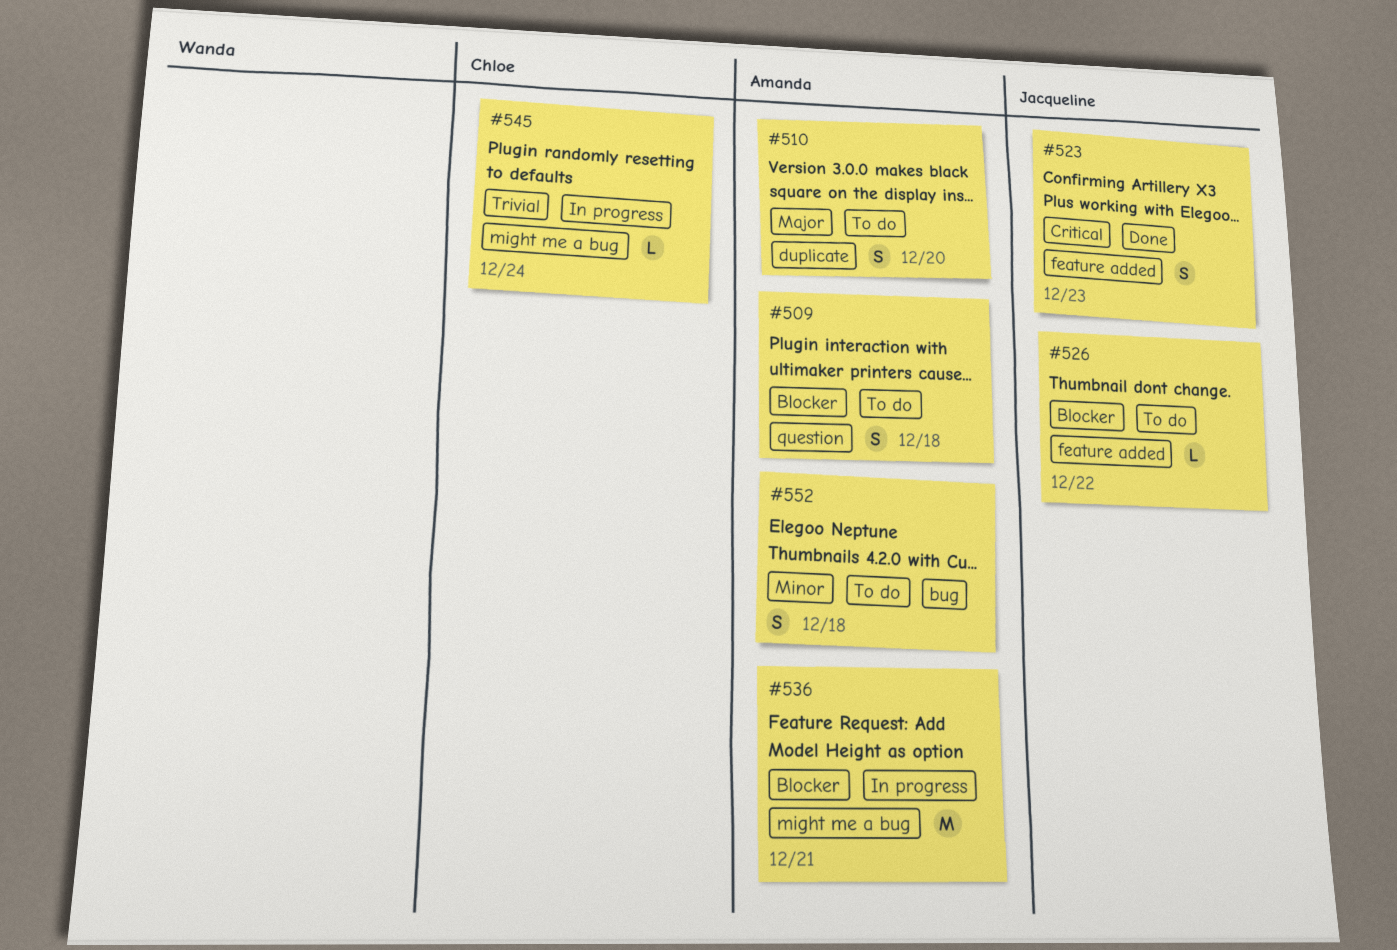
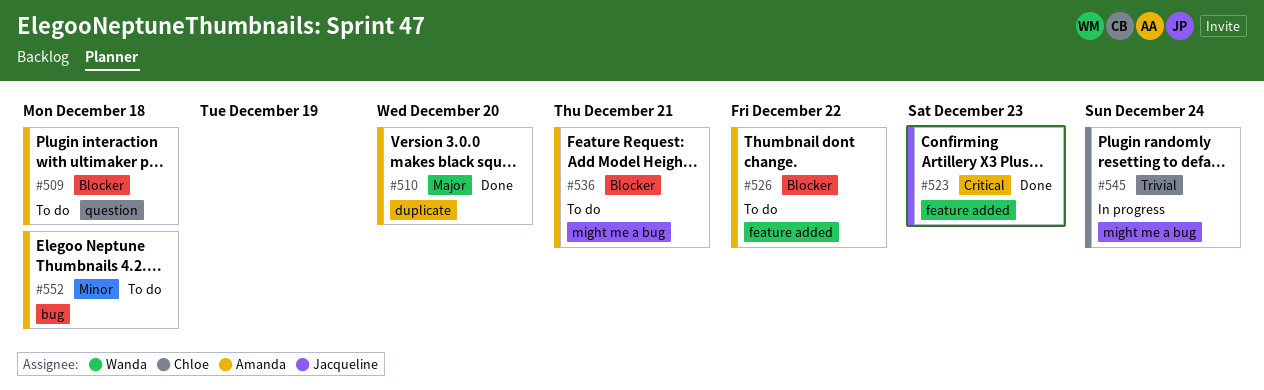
#510, status: To do -> Done
#526, owner: Jacqueline -> Amanda
#536, status: In progress -> To do

